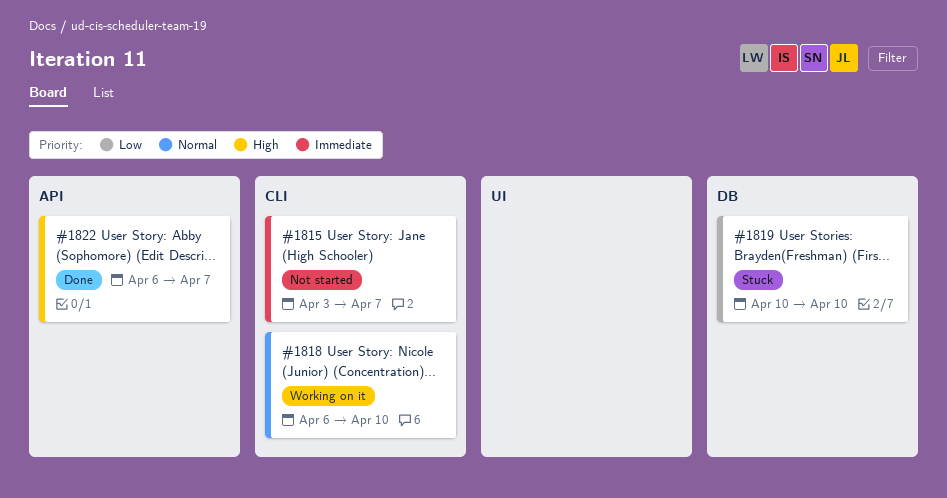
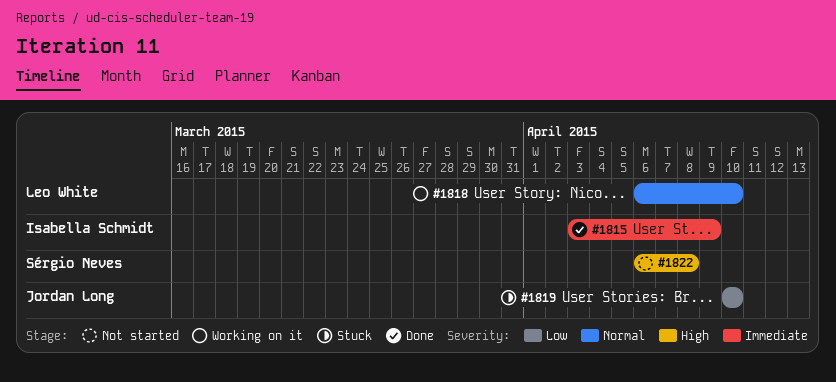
#1815, status: Not started -> Done
#1815, due: Apr 7 -> Apr 9
#1822, status: Done -> Not started
#1822, due: Apr 7 -> Apr 8

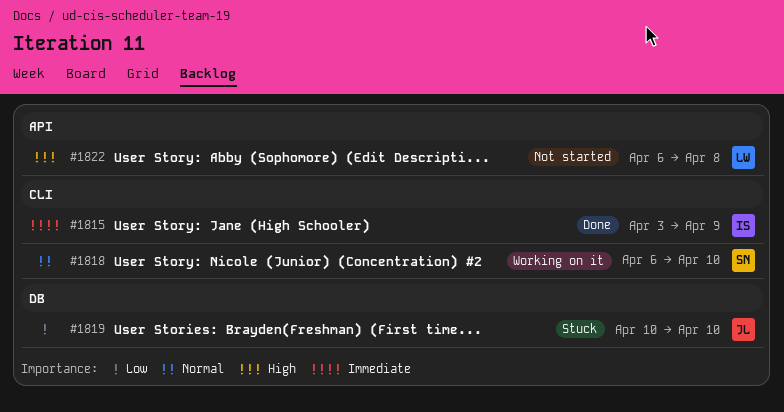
#1818, owner: Leo White -> Sérgio Neves
#1822, owner: Sérgio Neves -> Leo White

